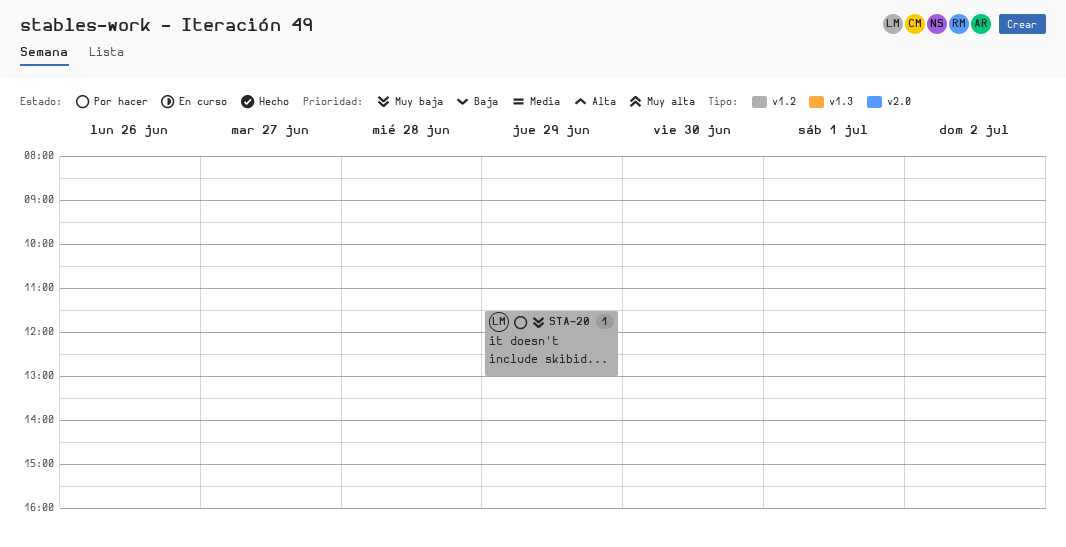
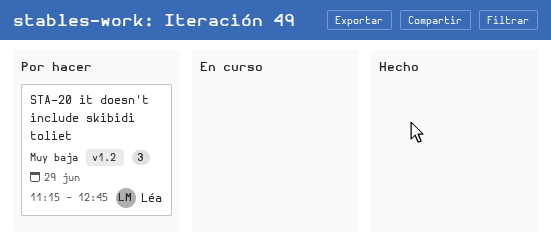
STA-20, estimate: 1 -> 3
STA-20, begins: 11:30 -> 11:15
STA-20, ends: 13:00 -> 12:45

